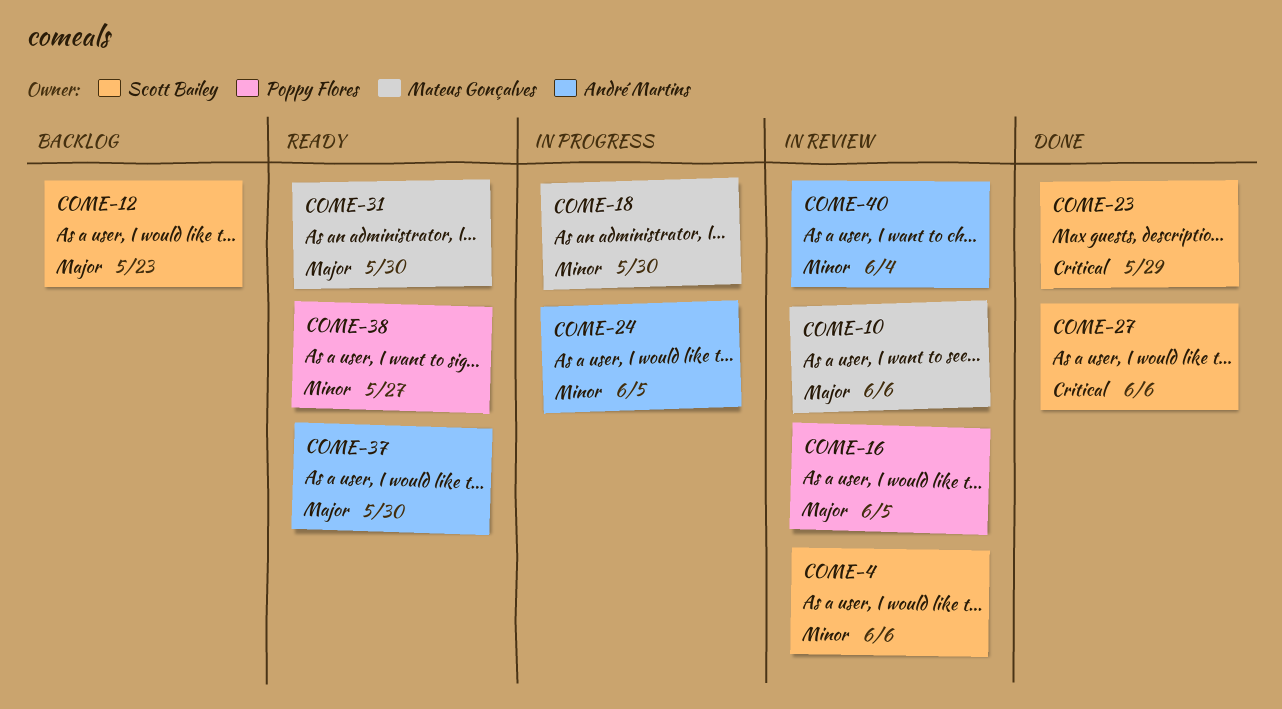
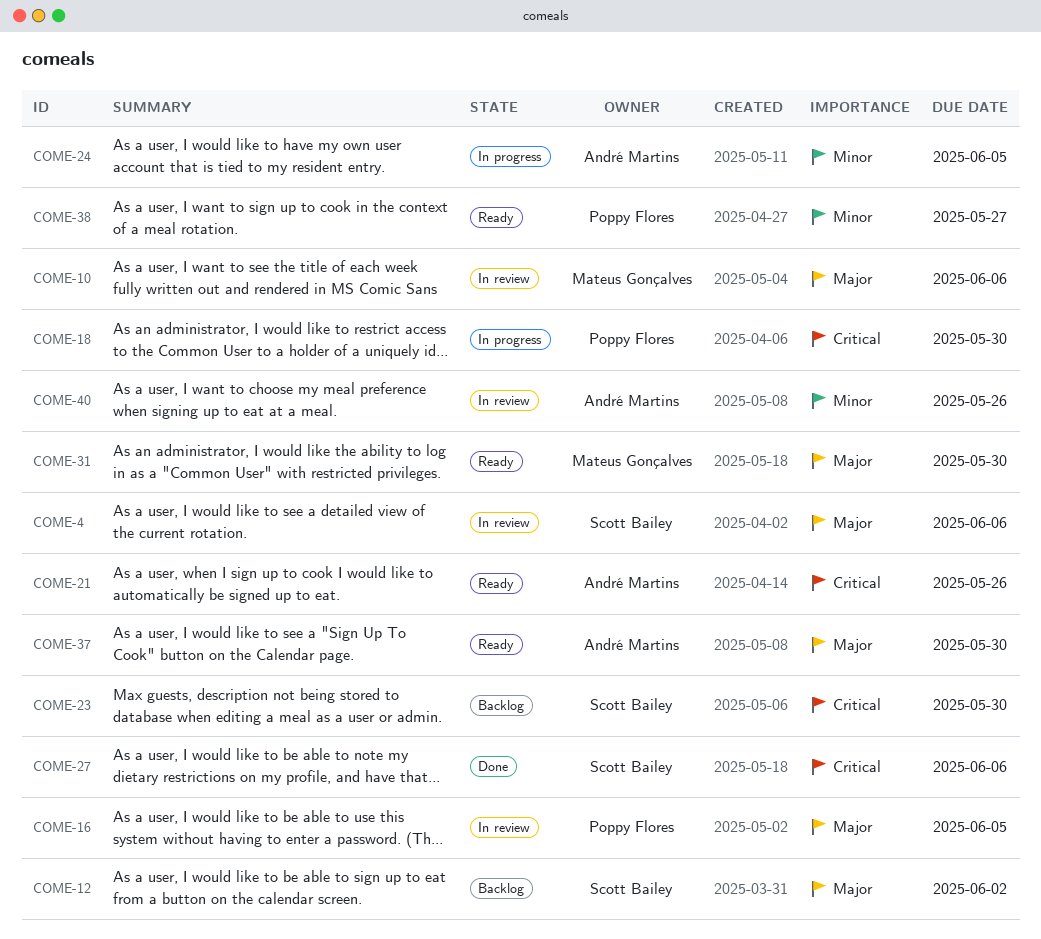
COME-4, priority: Minor -> Major
COME-12, due: May 23 -> Jun 2
COME-18, owner: Mateus Gonçalves -> Poppy Flores
COME-18, priority: Minor -> Critical
COME-21: none -> present
COME-23, status: Done -> Backlog
COME-23, due: May 29 -> May 30
COME-40, due: Jun 4 -> May 26

